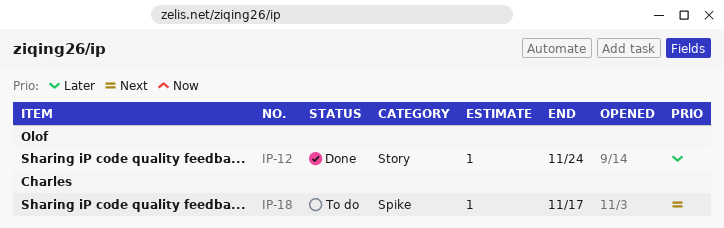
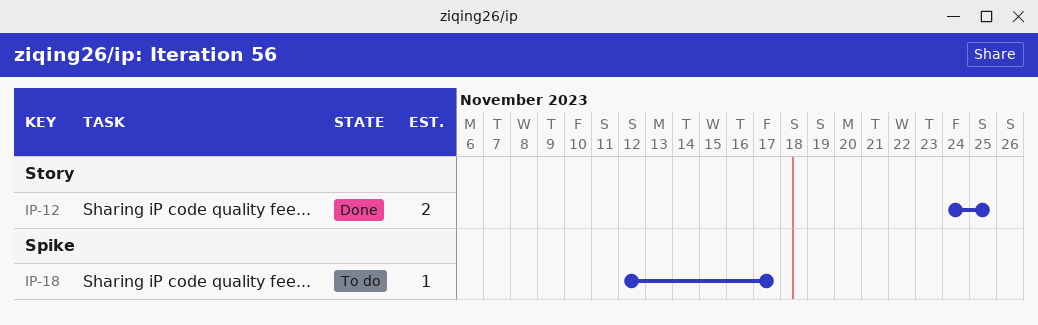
IP-12, estimate: 1 -> 2
IP-12, due: Nov 24 -> Nov 25

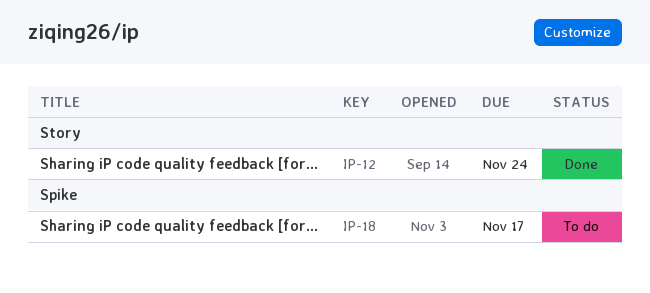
IP-12, due: Nov 25 -> Nov 24

